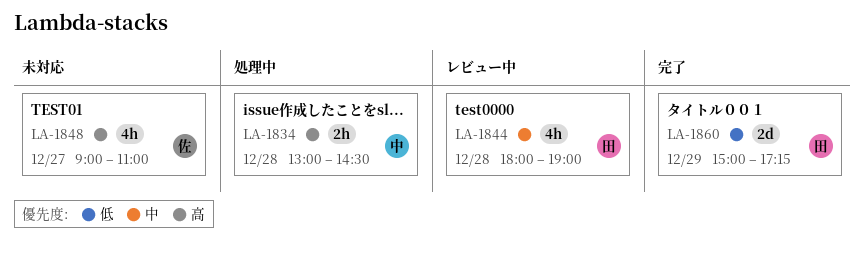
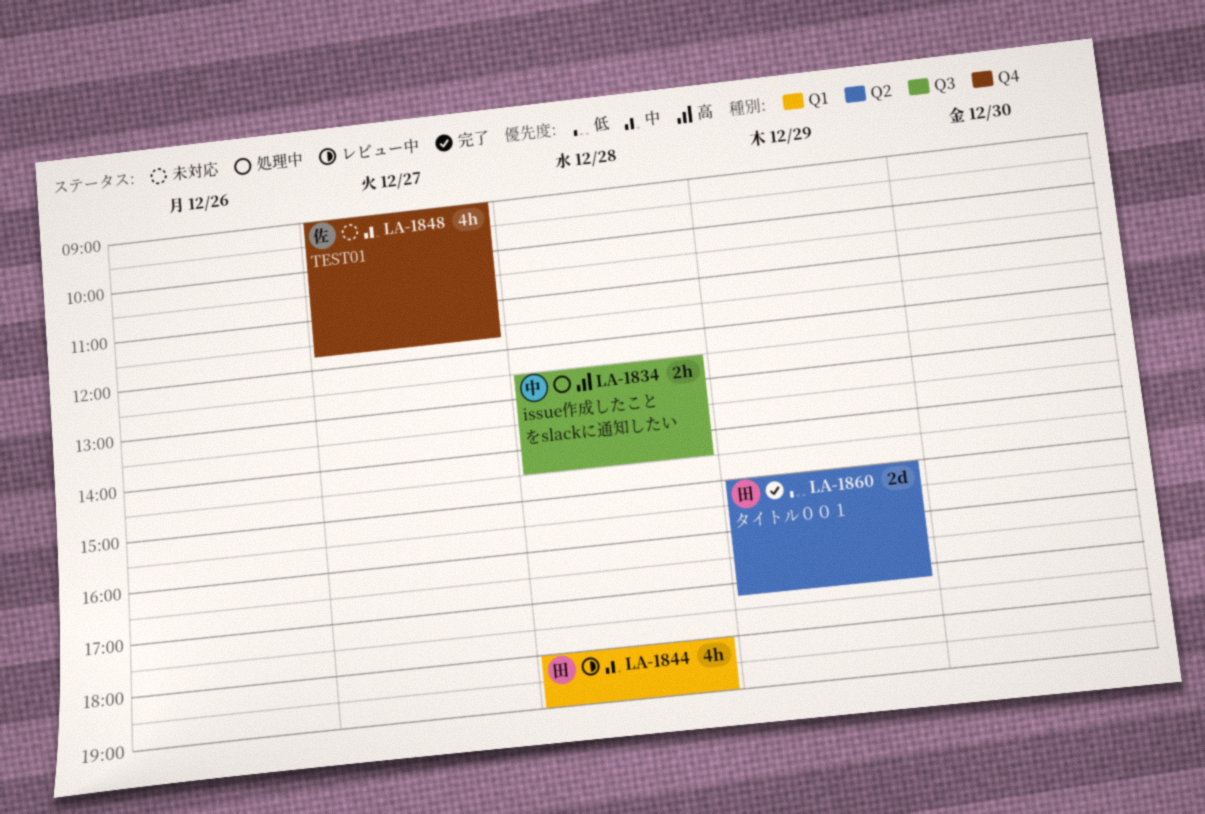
LA-1834, begins: 13:00 -> 12:30
LA-1848, priority: 高 -> 中
LA-1848, ends: 11:00 -> 11:45

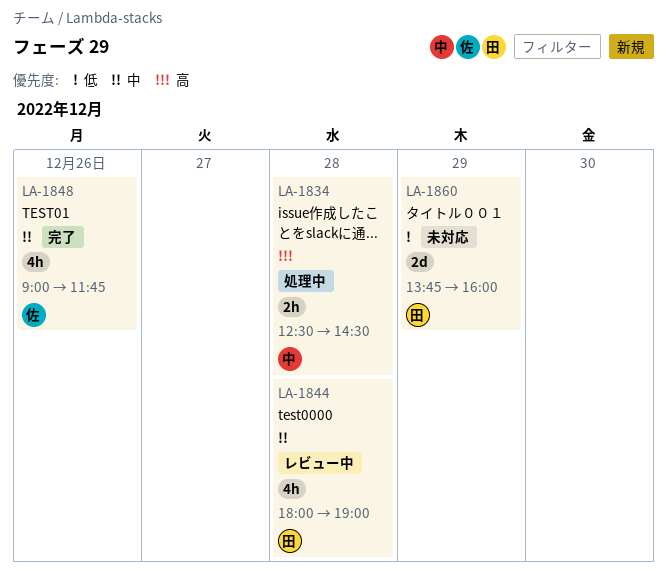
LA-1848, status: 未対応 -> 完了
LA-1848, day: Dec 27 -> Dec 26
LA-1860, status: 完了 -> 未対応
LA-1860, begins: 15:00 -> 13:45
LA-1860, ends: 17:15 -> 16:00

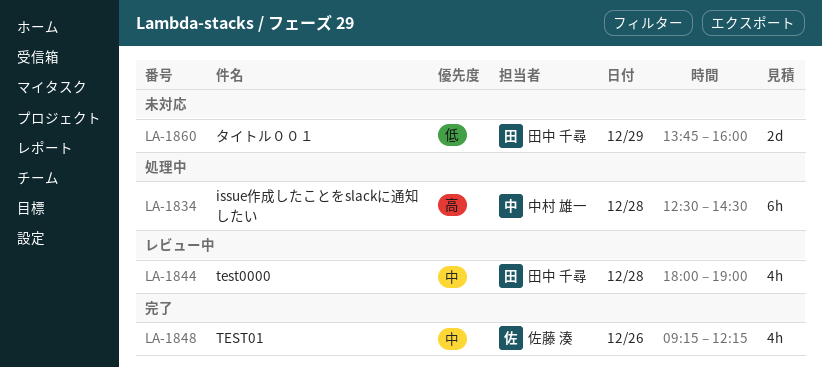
LA-1834, estimate: 2h -> 6h
LA-1848, begins: 09:00 -> 09:15
LA-1848, ends: 11:45 -> 12:15

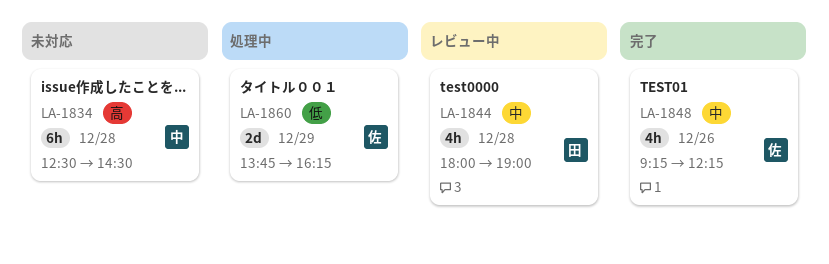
LA-1834, status: 処理中 -> 未対応
LA-1860, status: 未対応 -> 処理中
LA-1860, owner: 田中 千尋 -> 佐藤 湊
LA-1860, ends: 16:00 -> 16:15

